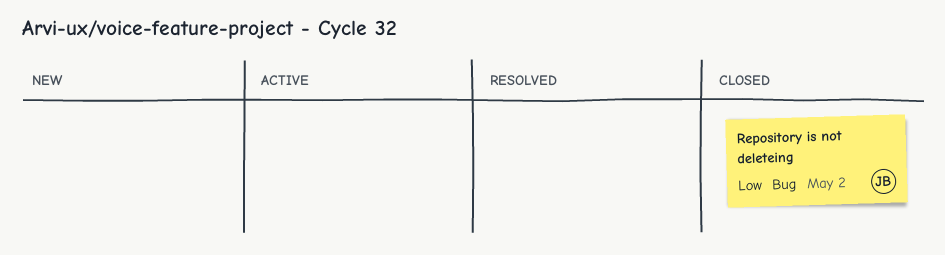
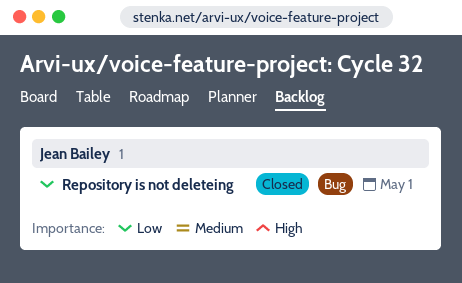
Repository is not deleteing, due: May 2 -> May 1

